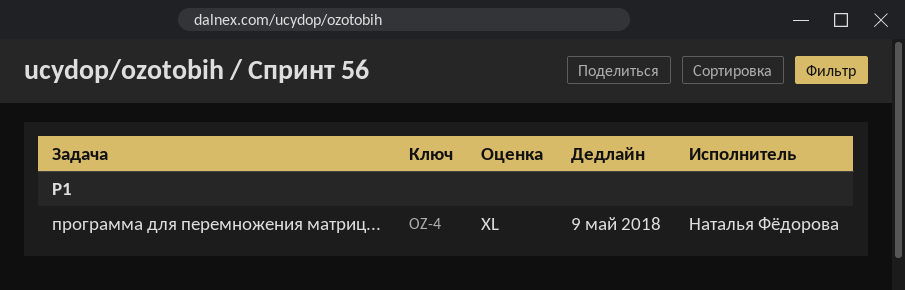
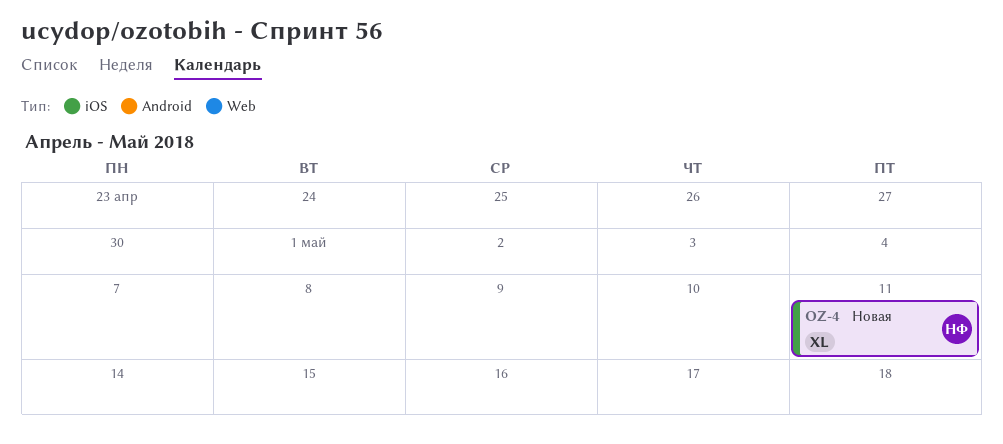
OZ-4, due: May 9 -> May 11

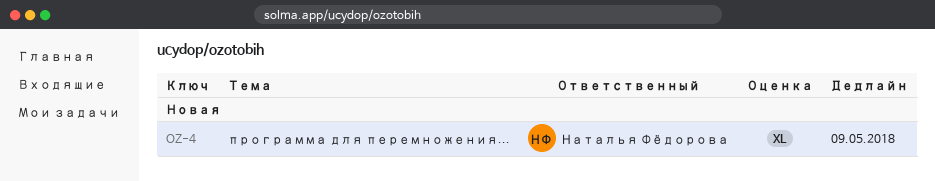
OZ-4, due: May 11 -> May 9

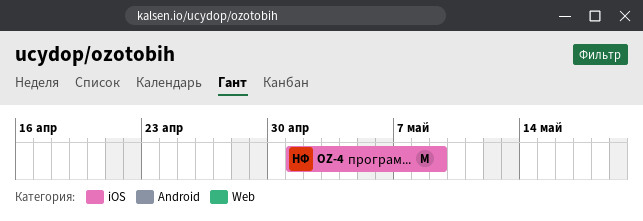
OZ-4, estimate: XL -> M

